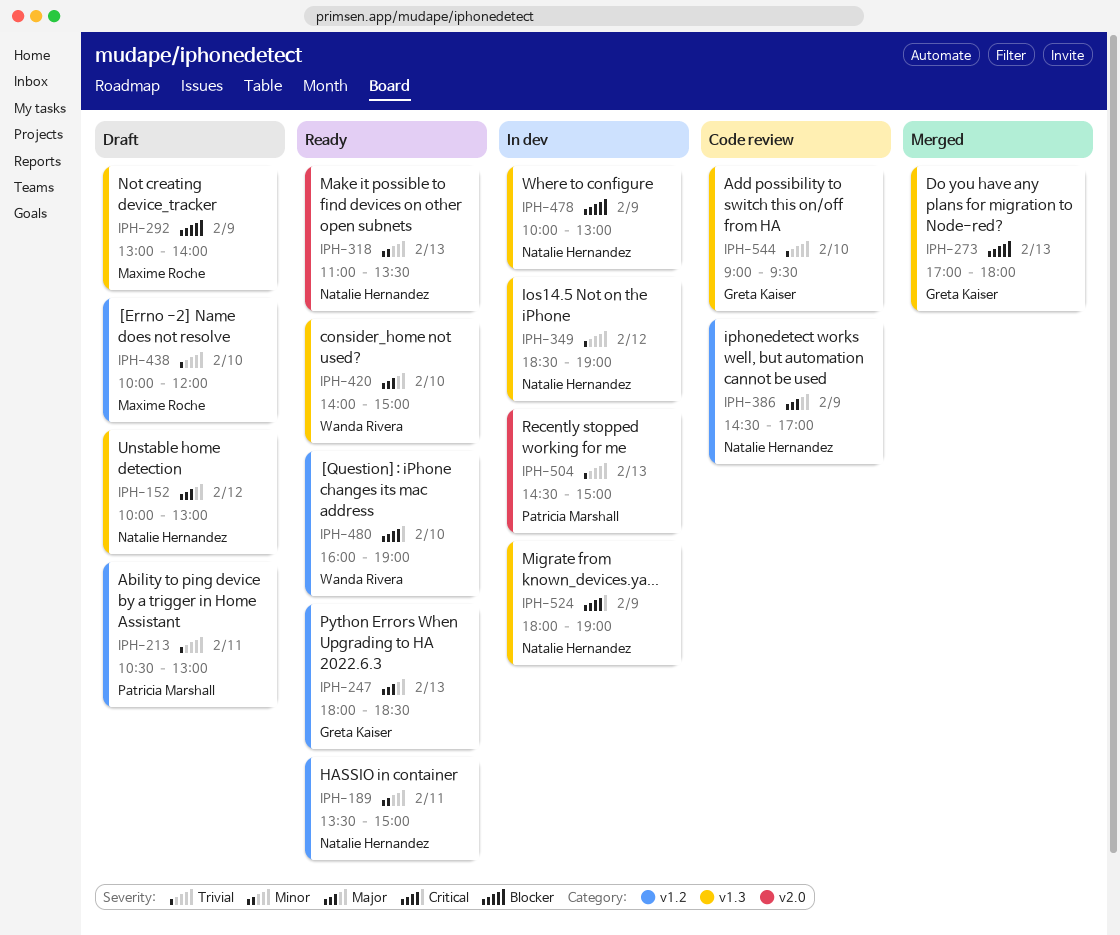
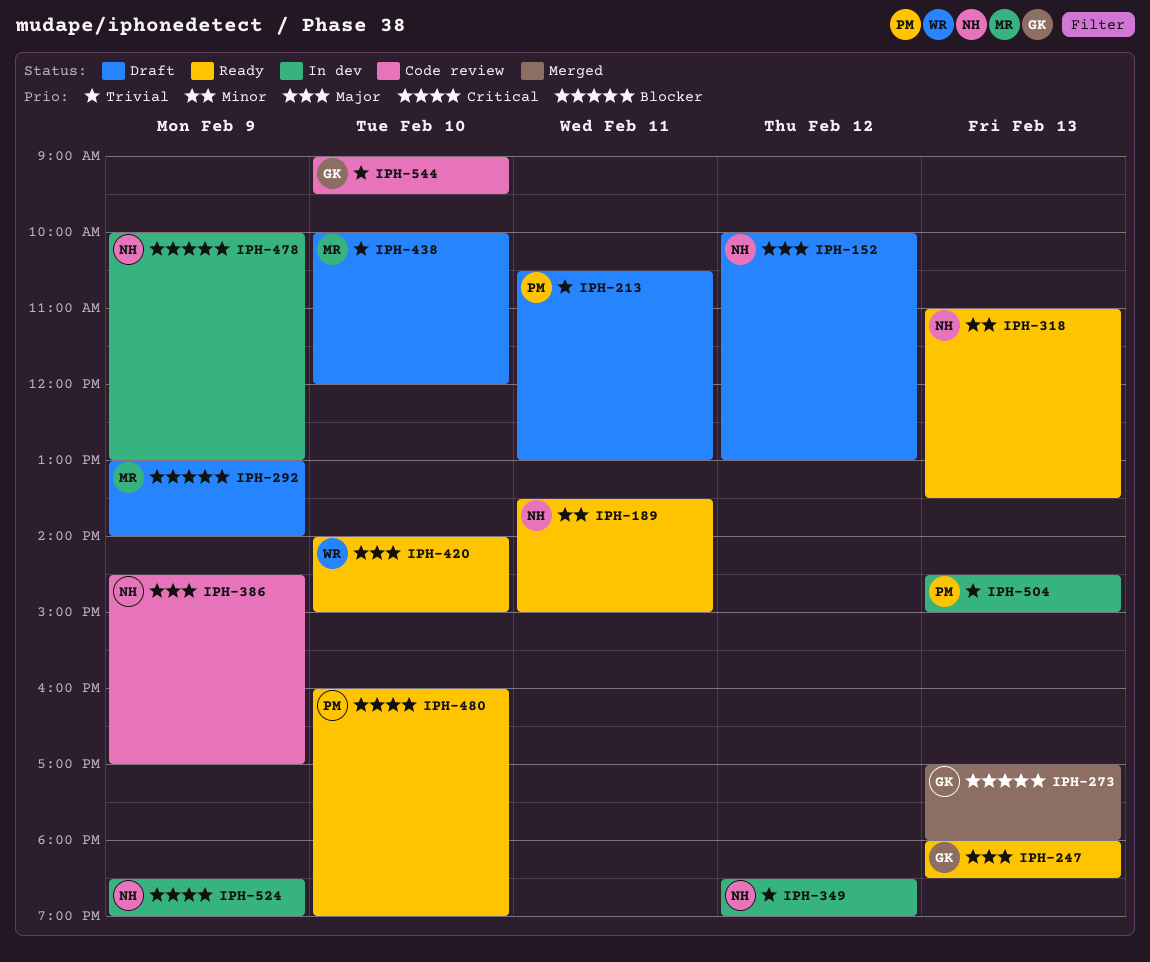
IPH-480, owner: Wanda Rivera -> Patricia Marshall
IPH-524, begins: 18:00 -> 18:30

